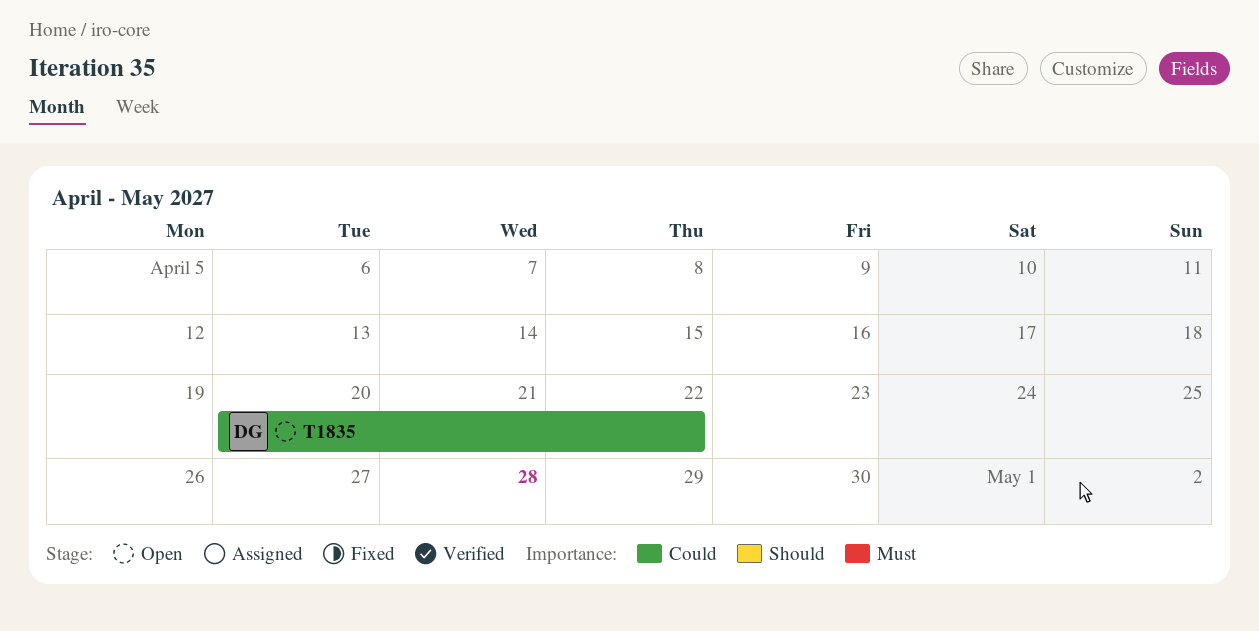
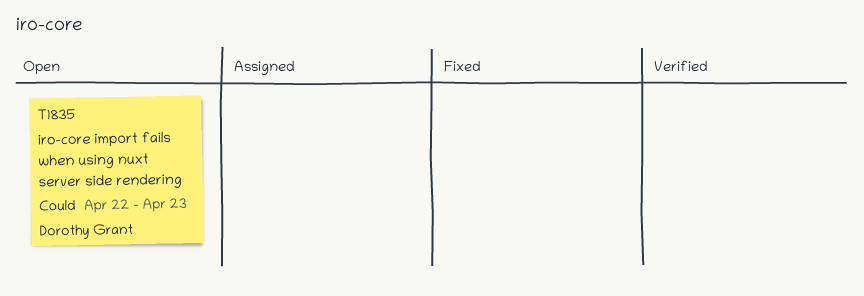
T1835, start: Apr 20 -> Apr 22
T1835, due: Apr 22 -> Apr 23

